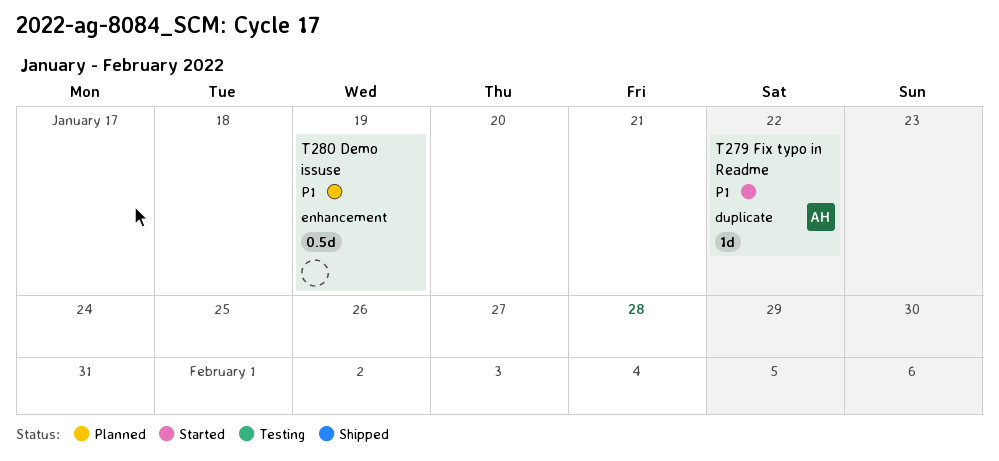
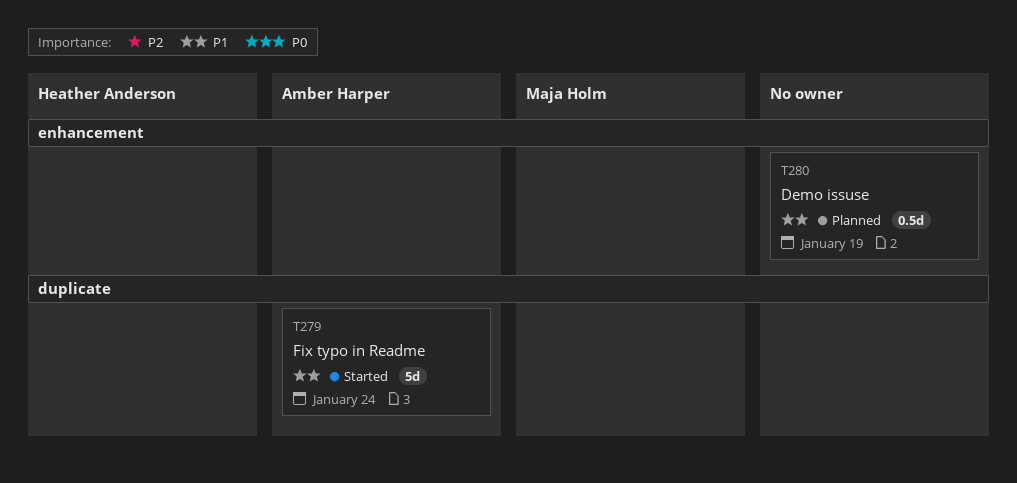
T279, estimate: 1d -> 5d
T279, due: Jan 22 -> Jan 24

